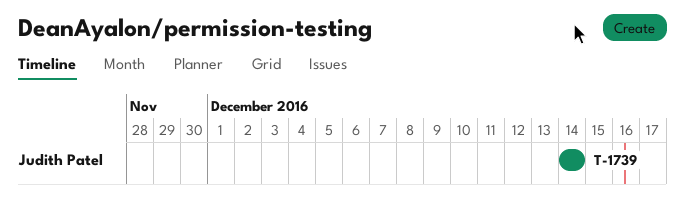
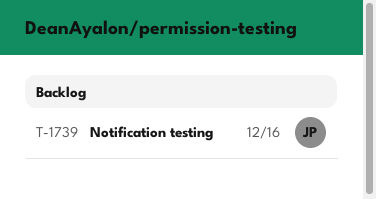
T-1739, due: Dec 14 -> Dec 16

